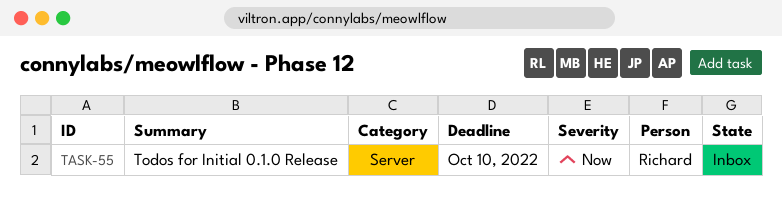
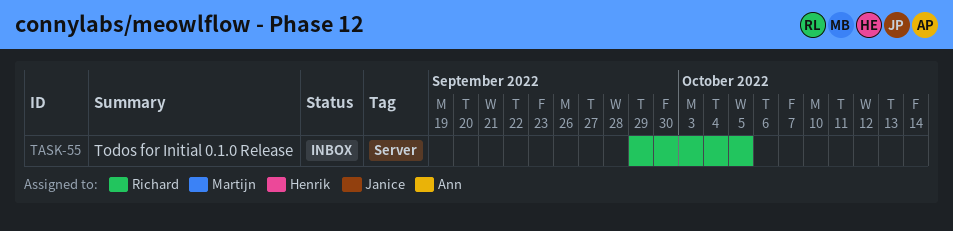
TASK-55, due: Oct 10 -> Oct 5

